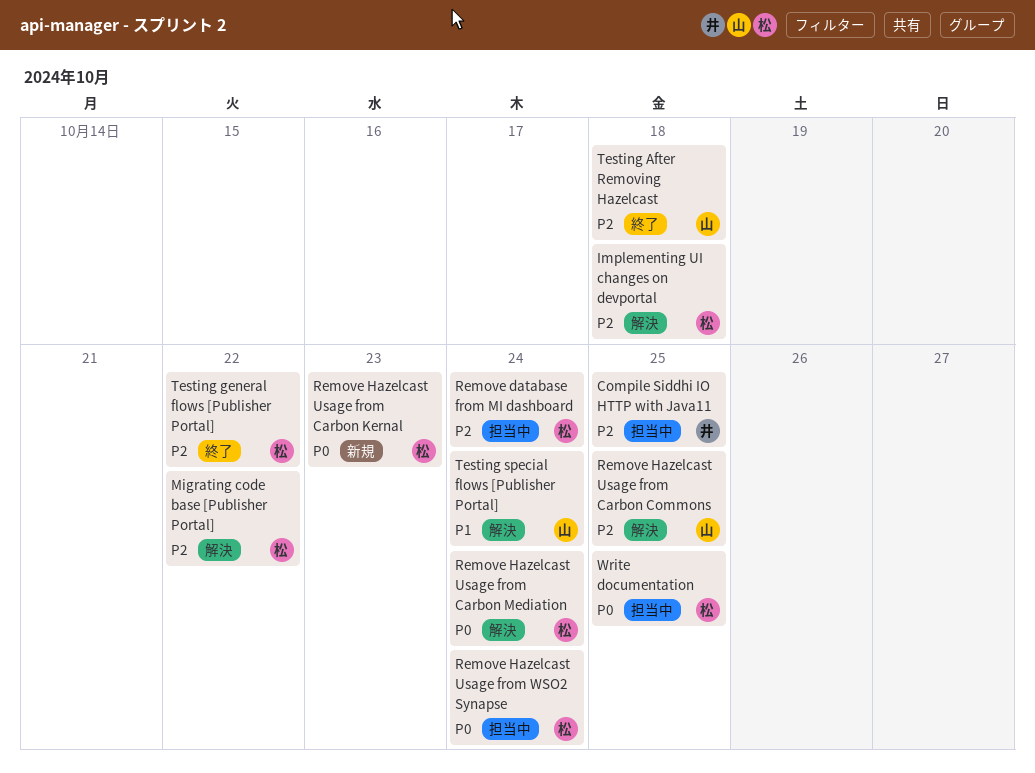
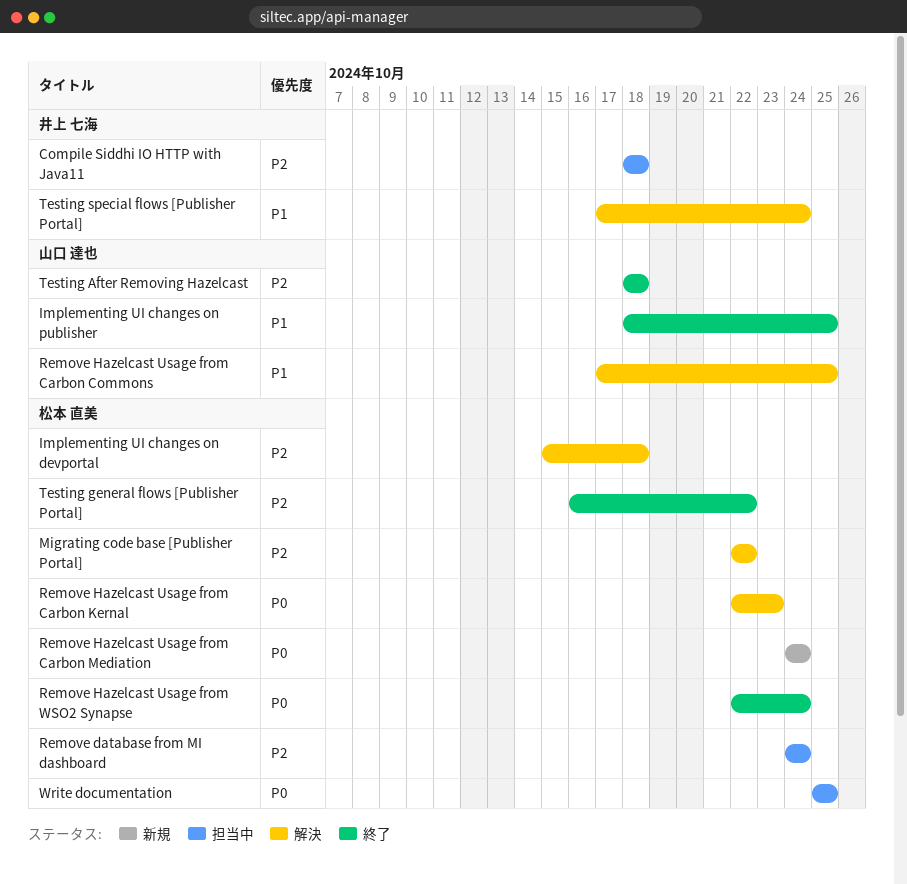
Compile Siddhi IO HTTP with Java11, due: Oct 25 -> Oct 18
Implementing UI changes on publisher: none -> present
Remove Hazelcast Usage from Carbon Commons, priority: P2 -> P1
Remove Hazelcast Usage from Carbon Kernal, status: 新規 -> 解決
Remove Hazelcast Usage from Carbon Mediation, status: 解決 -> 新規
Remove Hazelcast Usage from WSO2 Synapse, status: 担当中 -> 終了
Testing special flows [Publisher Portal], owner: 山口 達也 -> 井上 七海

